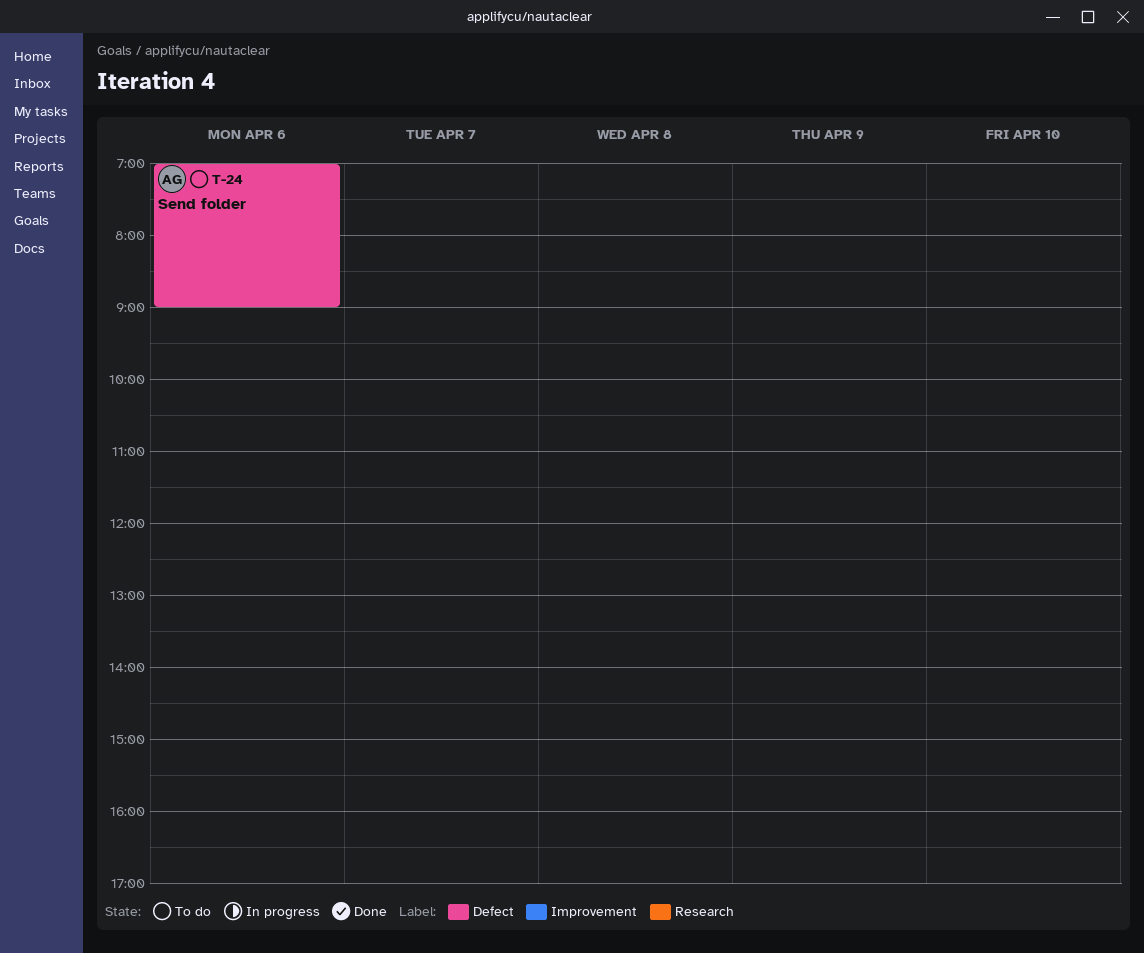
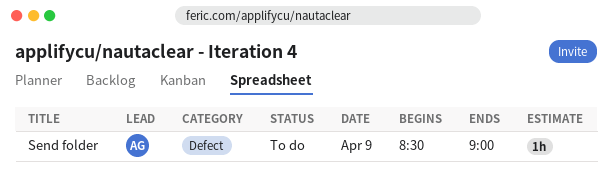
Send folder, day: Apr 6 -> Apr 9
Send folder, begins: 07:00 -> 08:30

